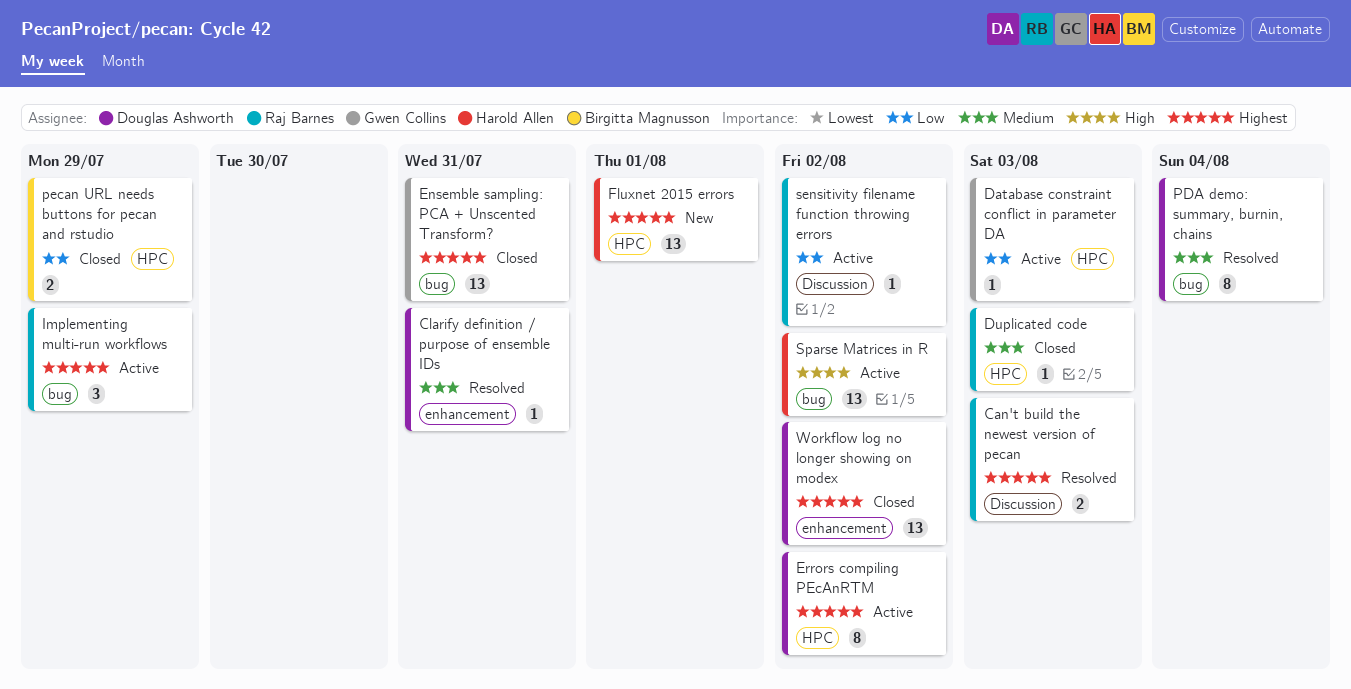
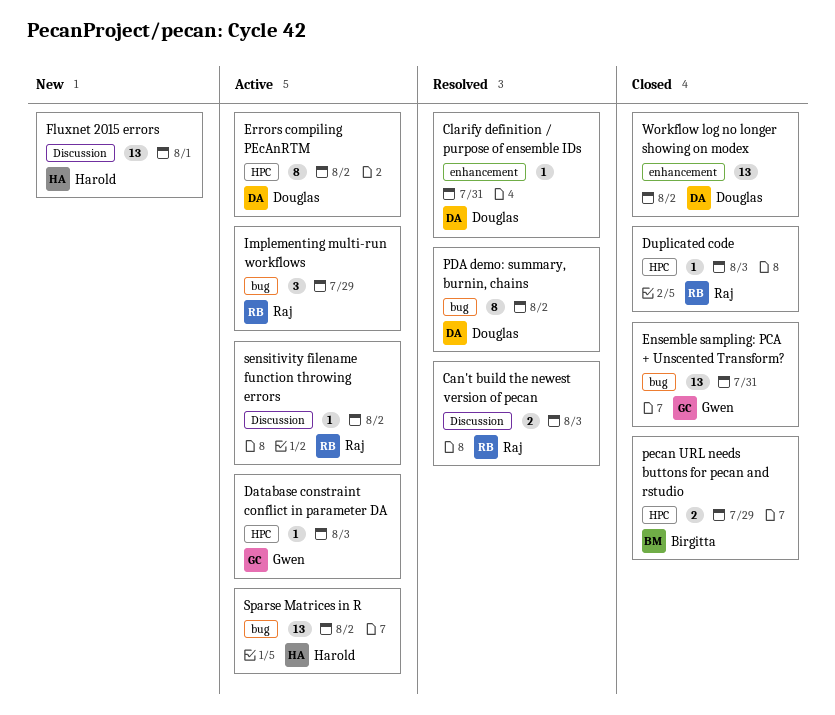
Fluxnet 2015 errors, label: HPC -> Discussion
PDA demo: summary, burnin, chains, due: Aug 4 -> Aug 2

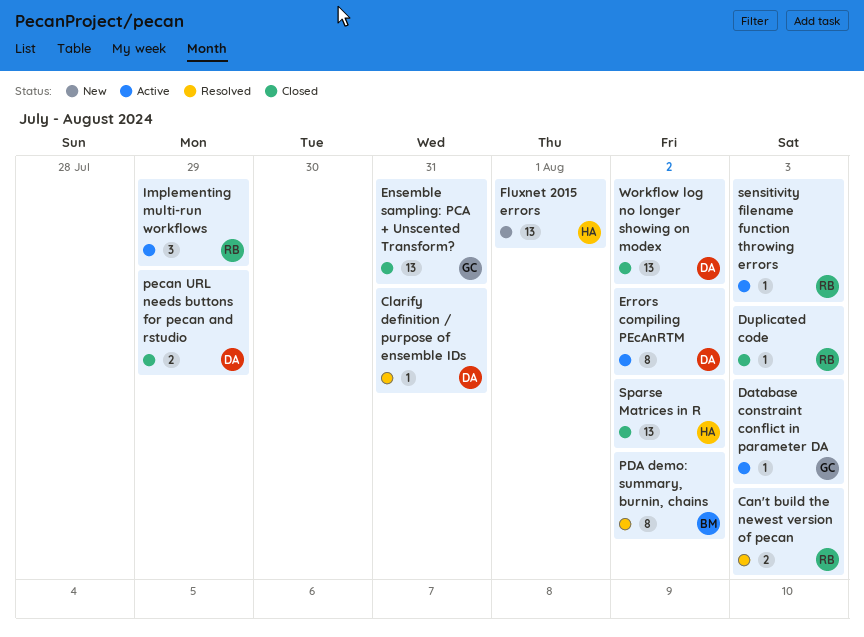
PDA demo: summary, burnin, chains, owner: Douglas -> Birgitta
pecan URL needs buttons for pecan and rstudio, owner: Birgitta -> Douglas
sensitivity filename function throwing errors, due: Aug 2 -> Aug 3
Sparse Matrices in R, status: Active -> Closed

